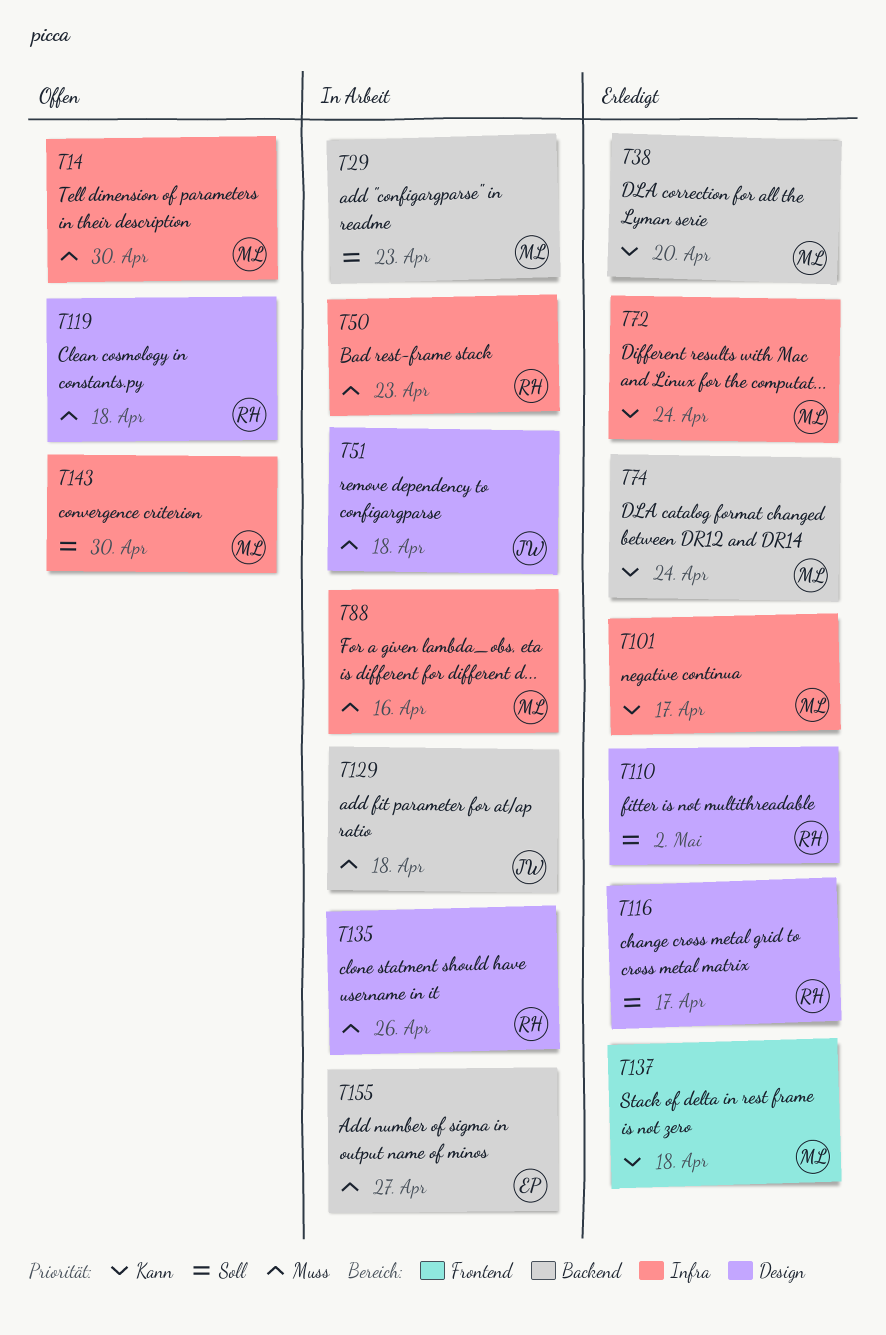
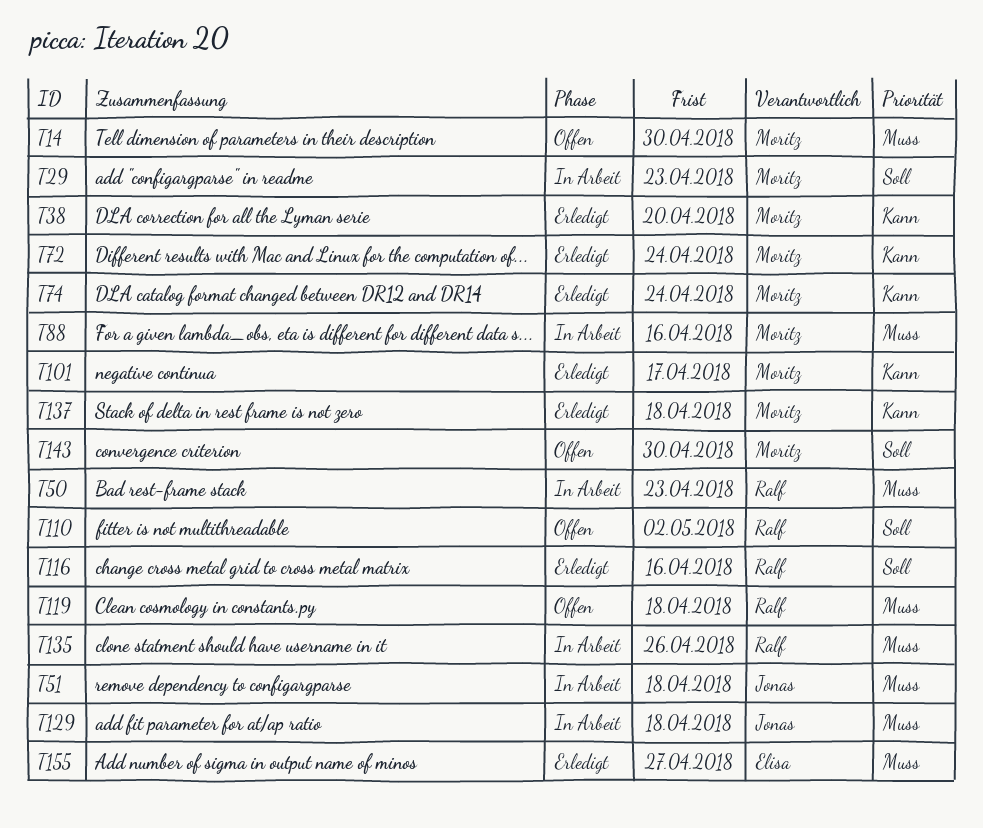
T110, status: Erledigt -> Offen
T116, due: Apr 17 -> Apr 16
T155, status: In Arbeit -> Erledigt

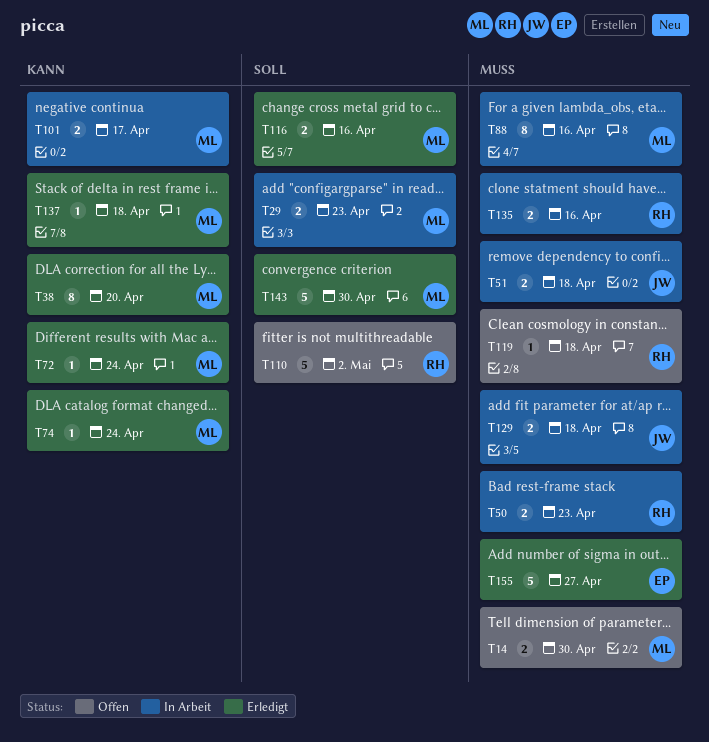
T101, status: Erledigt -> In Arbeit
T116, owner: Ralf -> Moritz
T135, due: Apr 26 -> Apr 16
T143, status: Offen -> Erledigt

